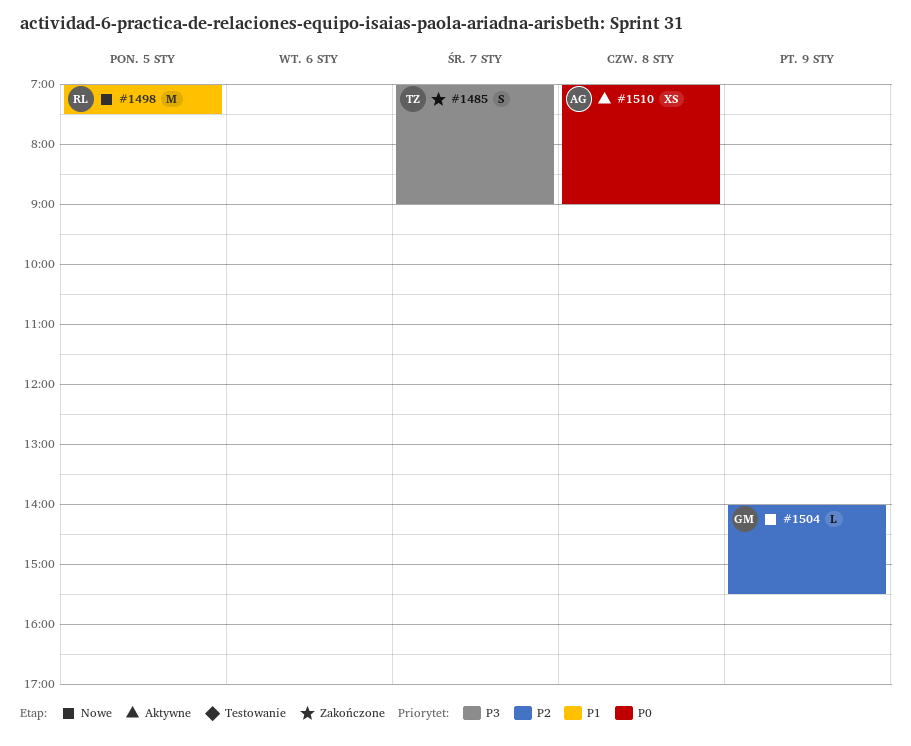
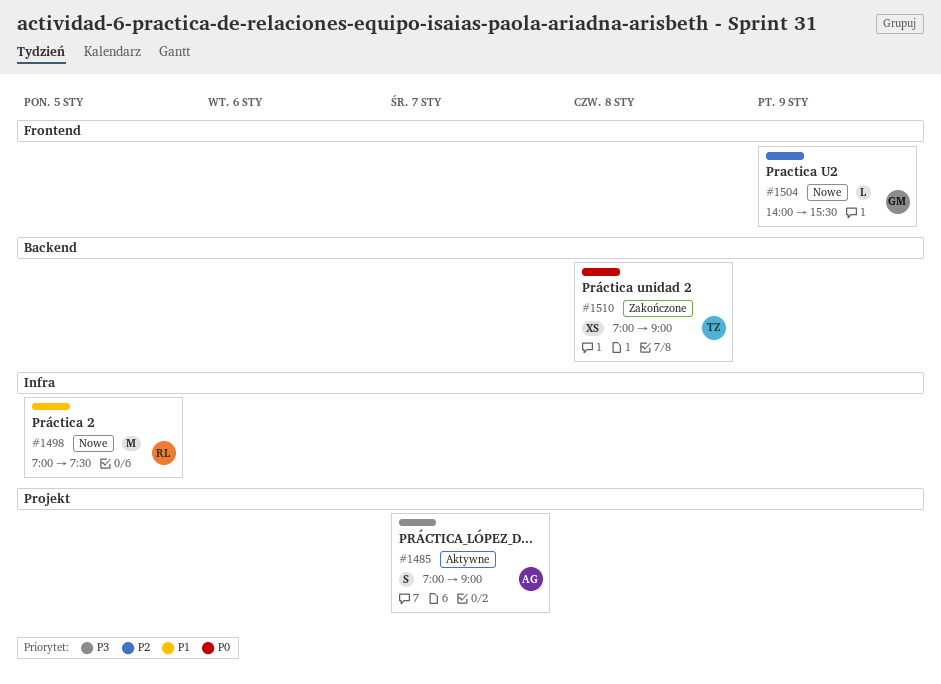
#1485, status: Zakończone -> Aktywne
#1485, owner: TZ -> AG
#1510, status: Aktywne -> Zakończone
#1510, owner: AG -> TZ

